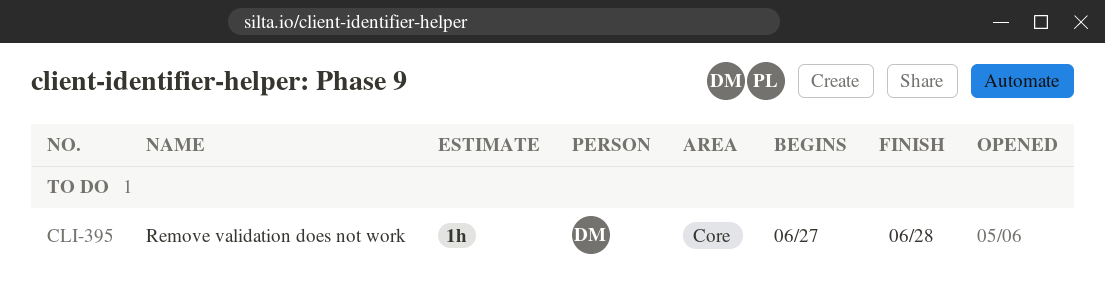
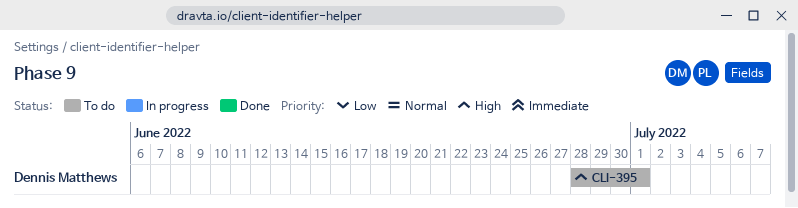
CLI-395, start: Jun 27 -> Jun 28
CLI-395, due: Jun 28 -> Jul 1

